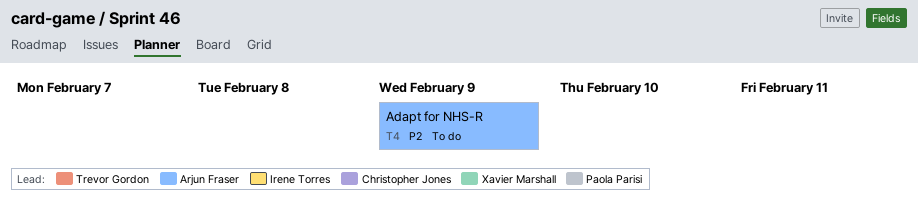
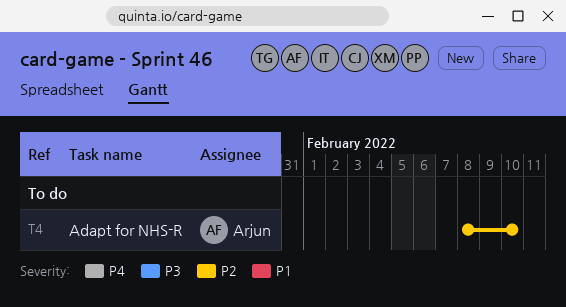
T4, due: Feb 9 -> Feb 10

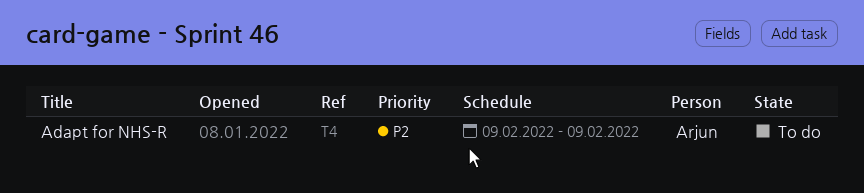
T4, start: Feb 8 -> Feb 9
T4, due: Feb 10 -> Feb 9

